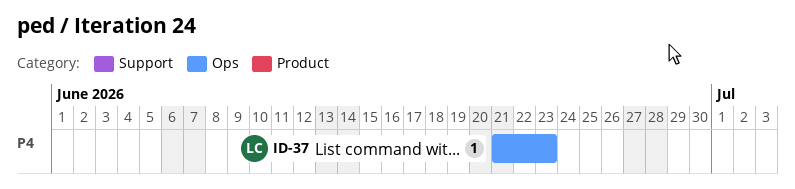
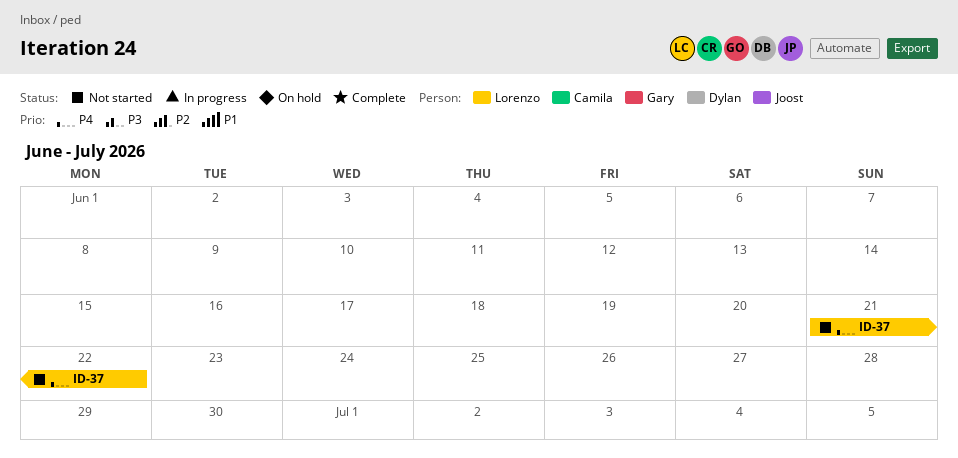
ID-37, due: Jun 23 -> Jun 22

